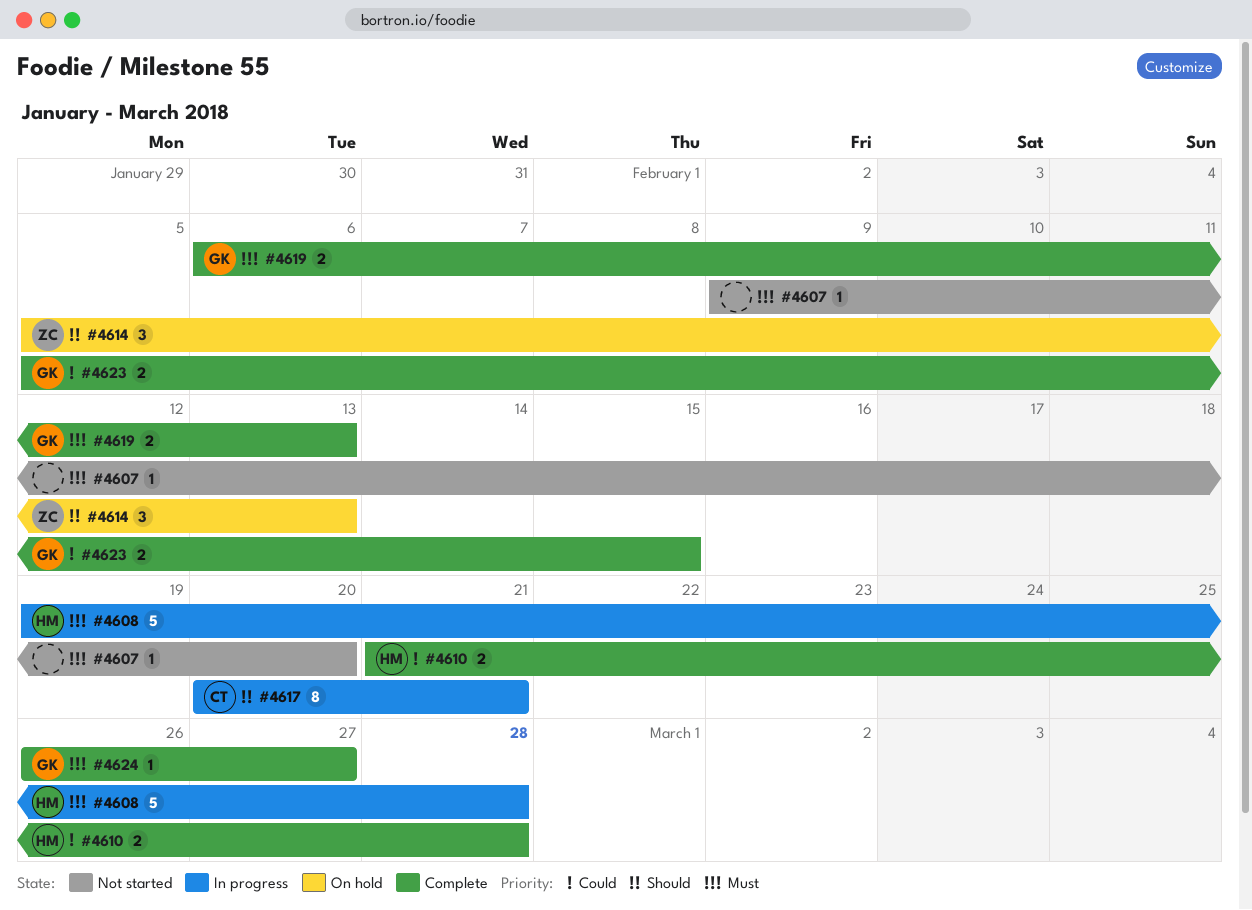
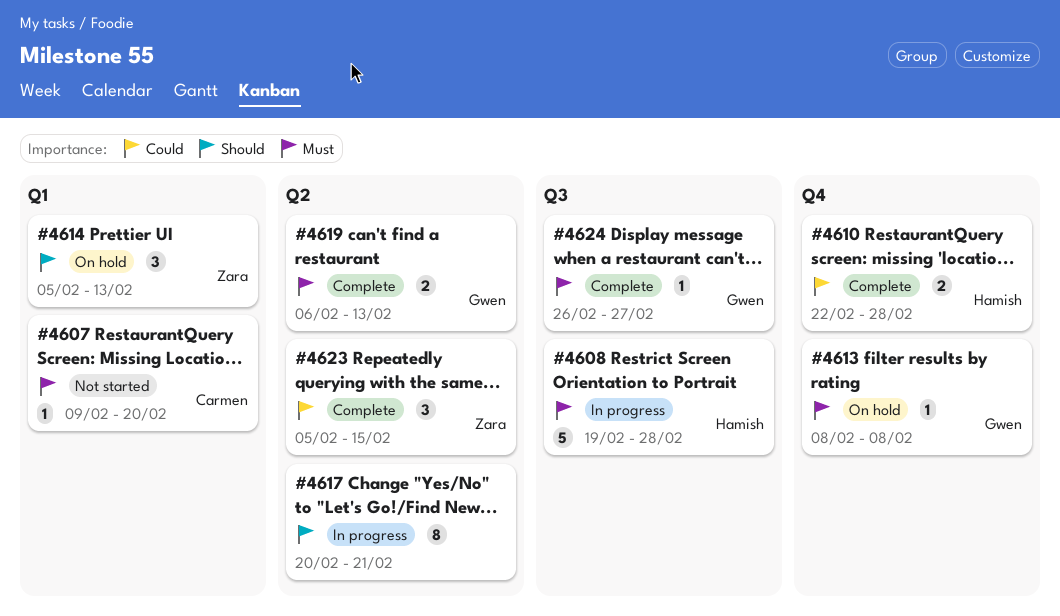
#4607, owner: none -> Carmen
#4610, start: Feb 21 -> Feb 22
#4613: none -> present
#4617, owner: Carmen -> none
#4623, owner: Gwen -> Zara
#4623, estimate: 2 -> 3

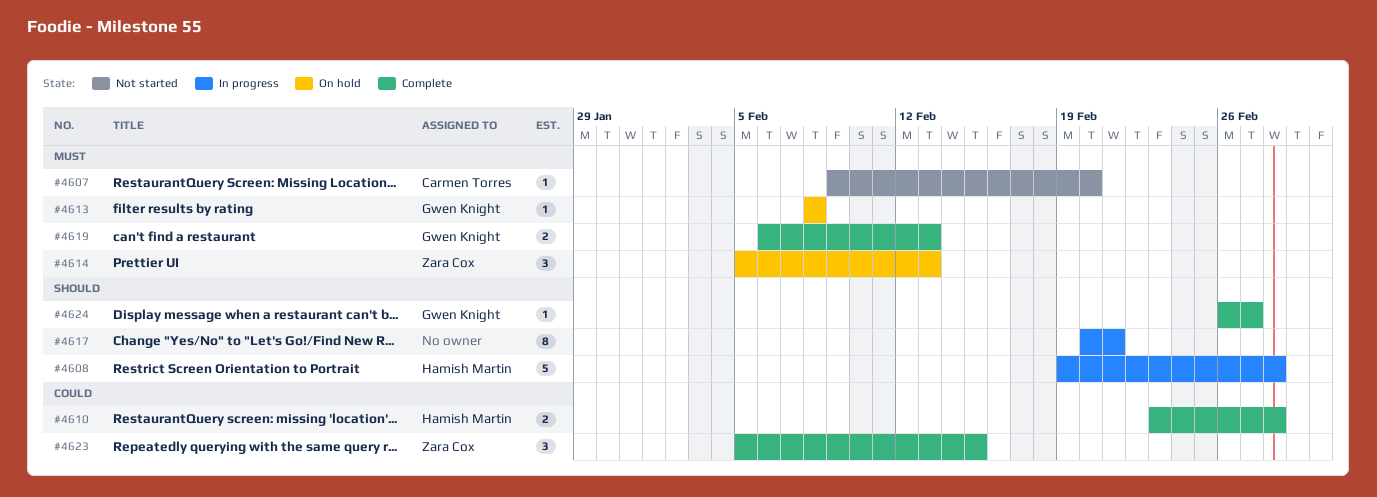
#4608, priority: Must -> Should
#4610, start: Feb 22 -> Feb 23
#4614, priority: Should -> Must
#4624, priority: Must -> Should

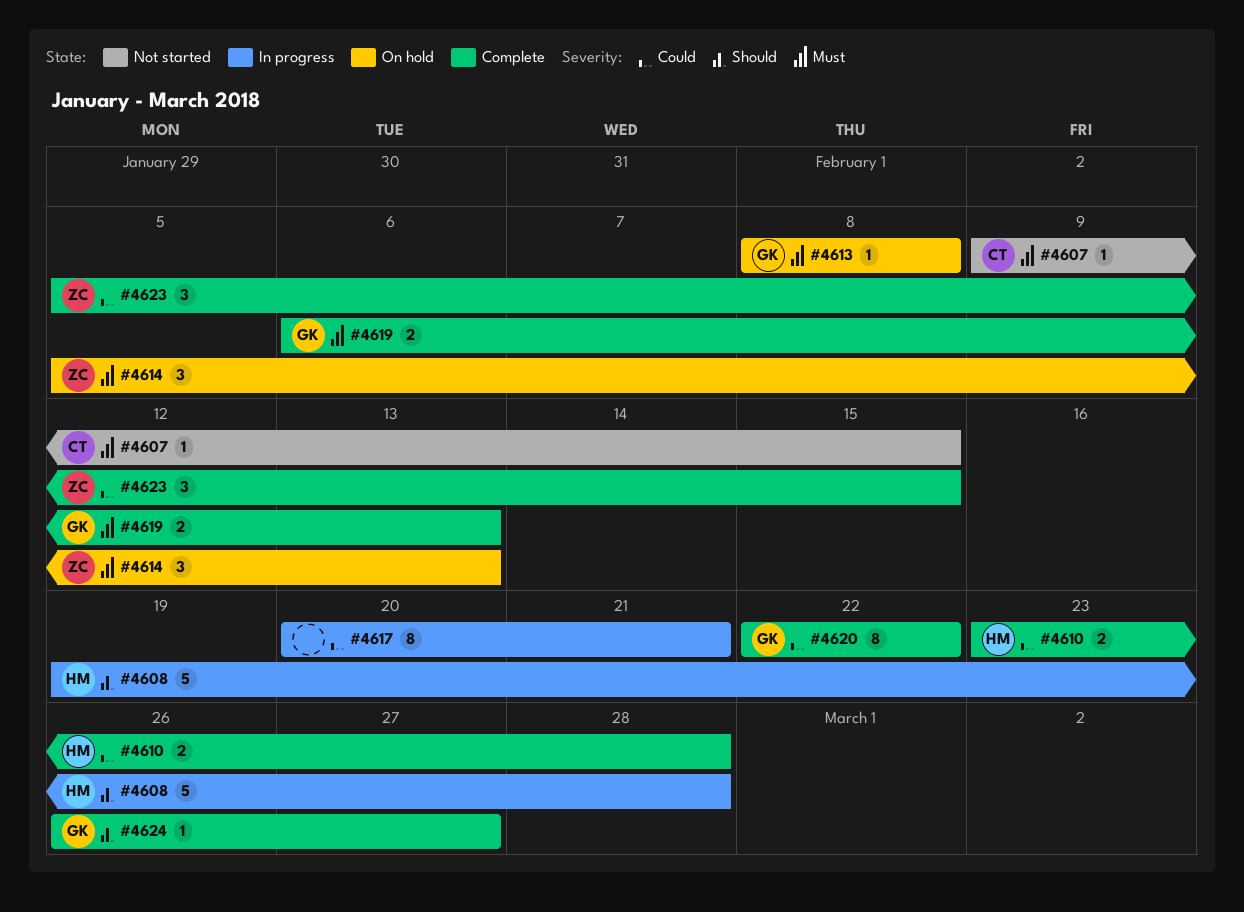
#4607, due: Feb 20 -> Feb 15
#4617, priority: Should -> Could
#4620: none -> present

